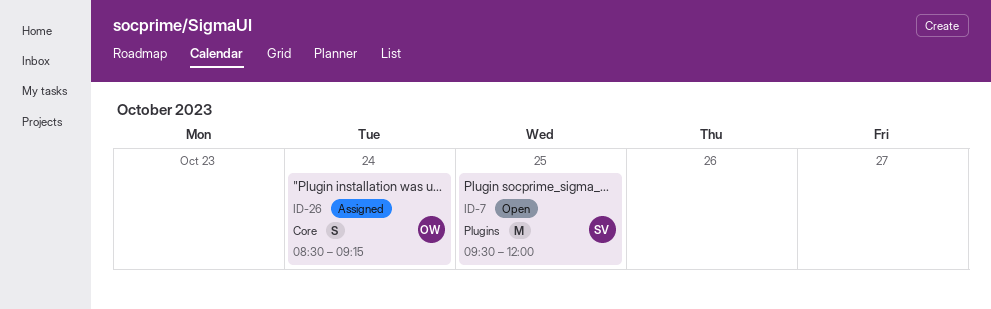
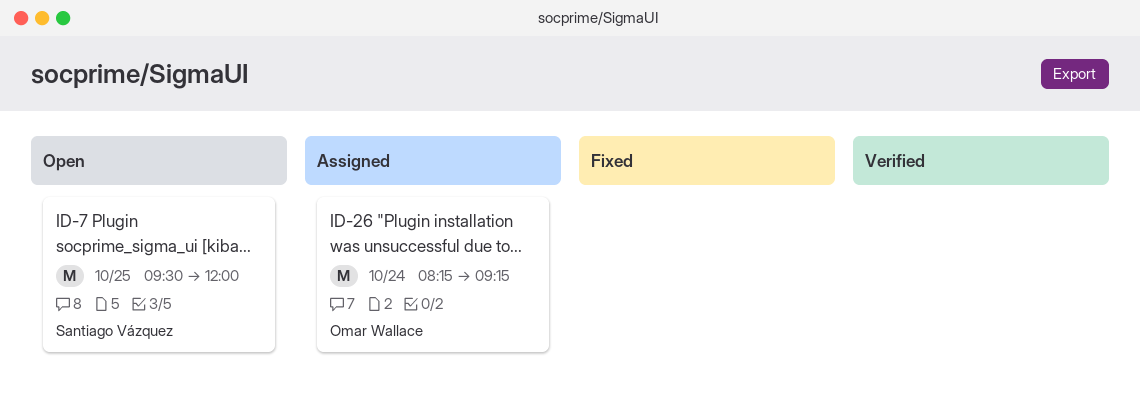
ID-26, estimate: S -> M
ID-26, begins: 08:30 -> 08:15

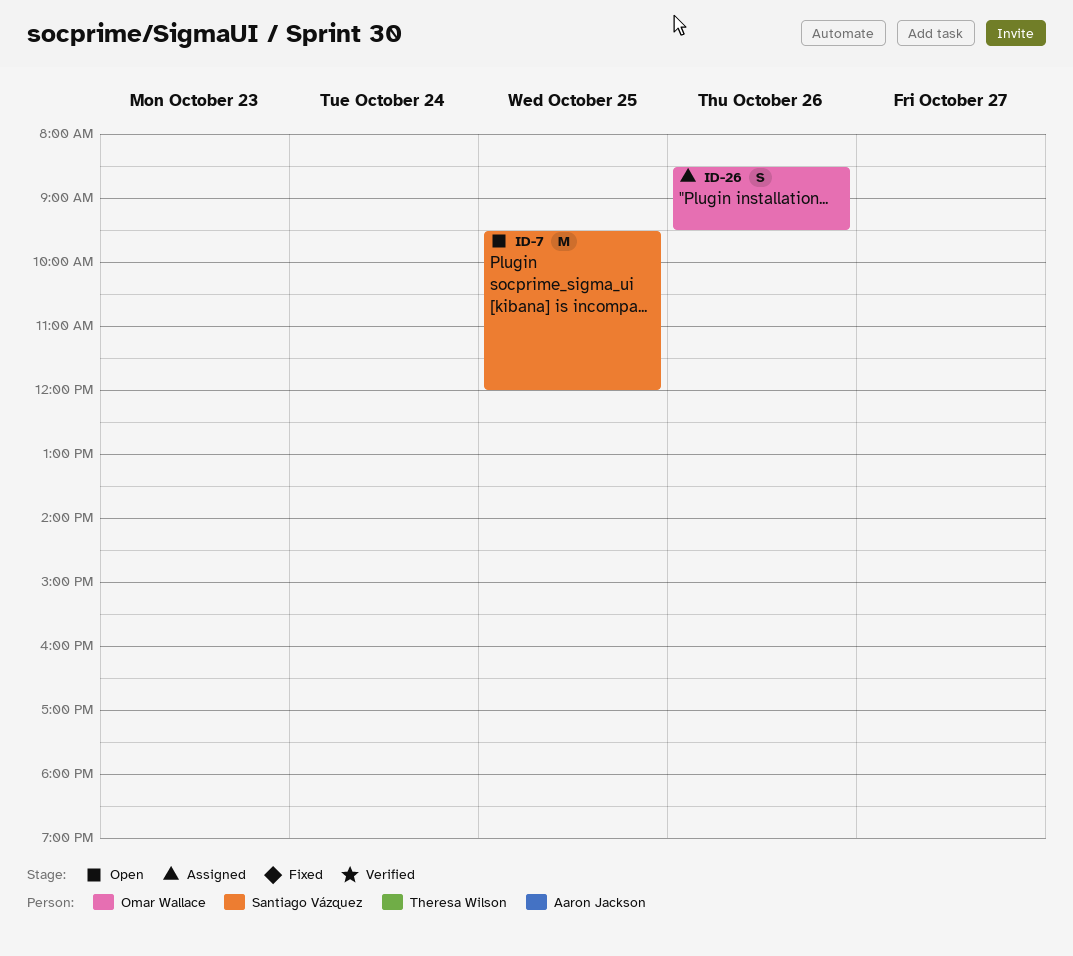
ID-26, estimate: M -> S
ID-26, day: Oct 24 -> Oct 26
ID-26, begins: 08:15 -> 08:30
ID-26, ends: 09:15 -> 09:30

